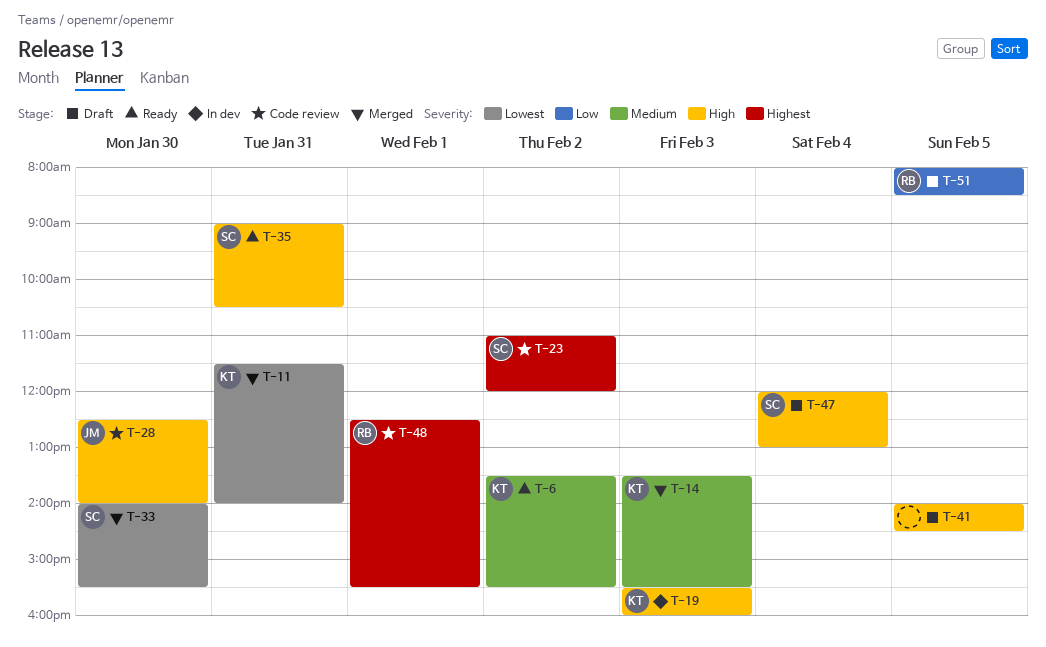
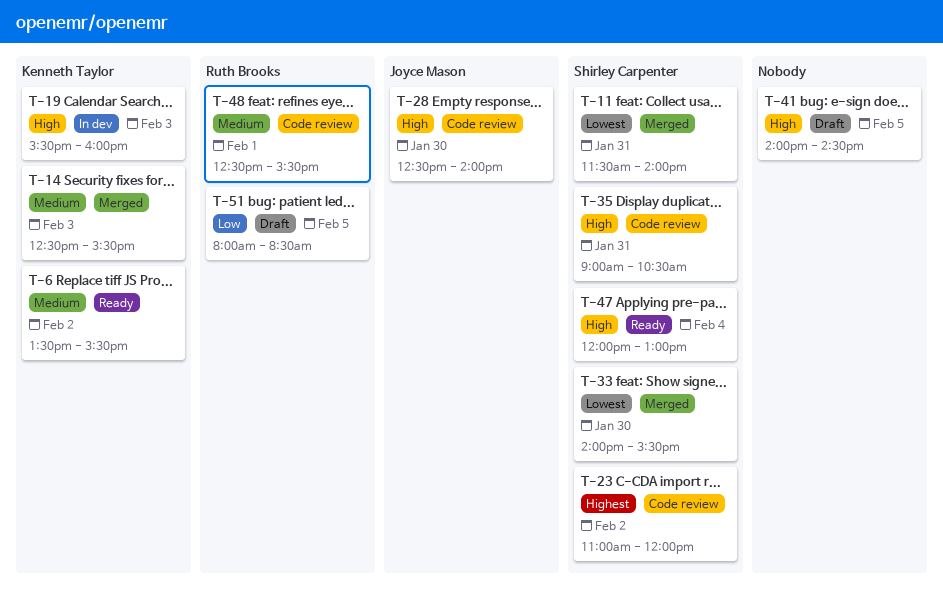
T-11, owner: Kenneth Taylor -> Shirley Carpenter
T-14, begins: 13:30 -> 12:30
T-35, status: Ready -> Code review
T-47, status: Draft -> Ready
T-48, priority: Highest -> Medium

